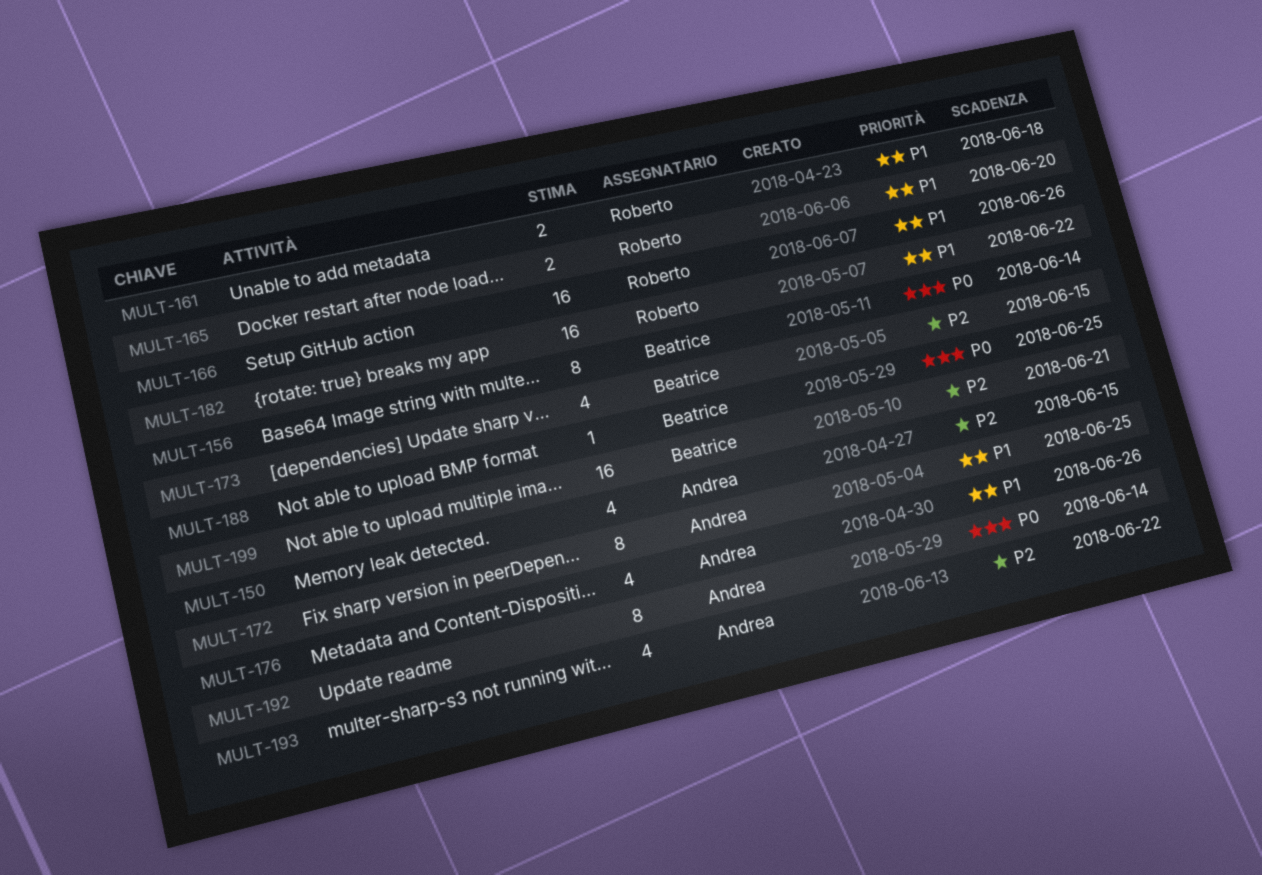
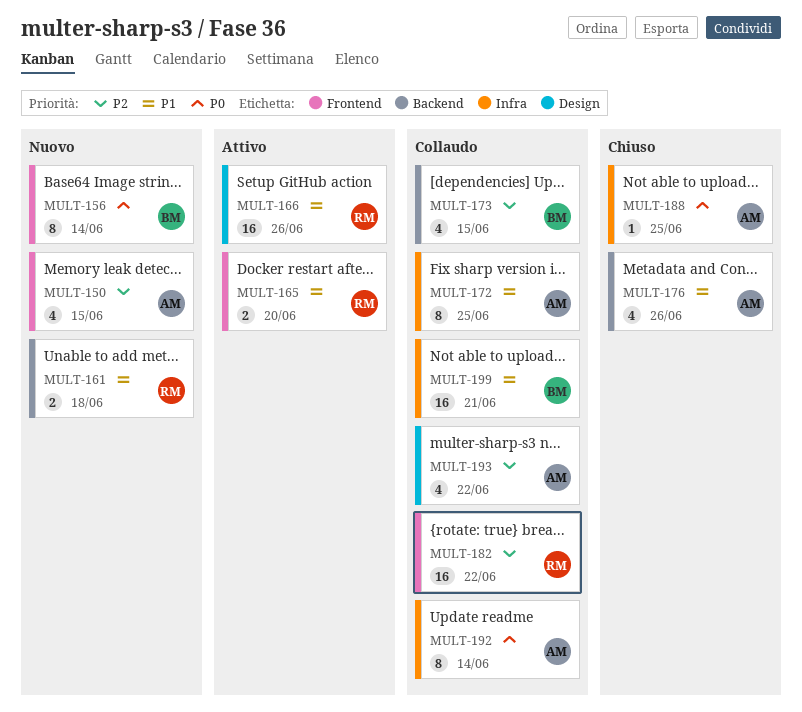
MULT-182, priority: P1 -> P2
MULT-188, owner: Beatrice -> Andrea
MULT-199, priority: P2 -> P1

